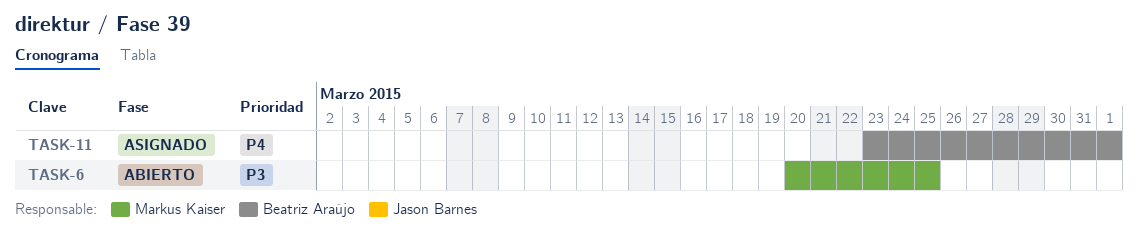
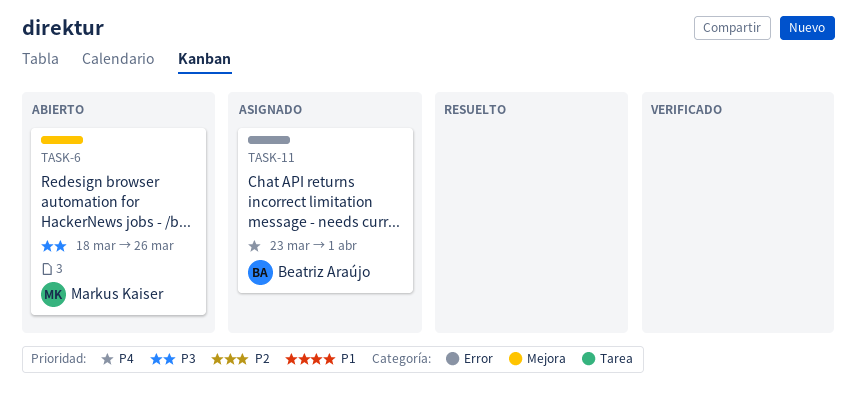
TASK-6, start: Mar 20 -> Mar 18
TASK-6, due: Mar 25 -> Mar 26

